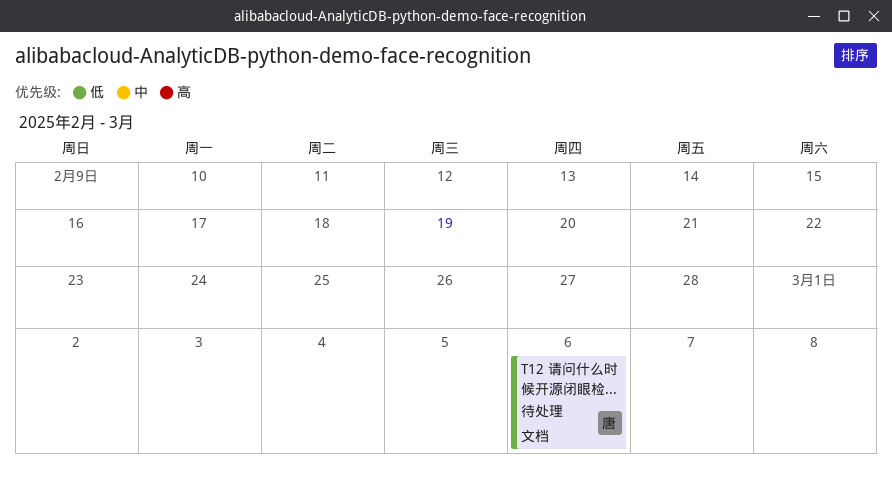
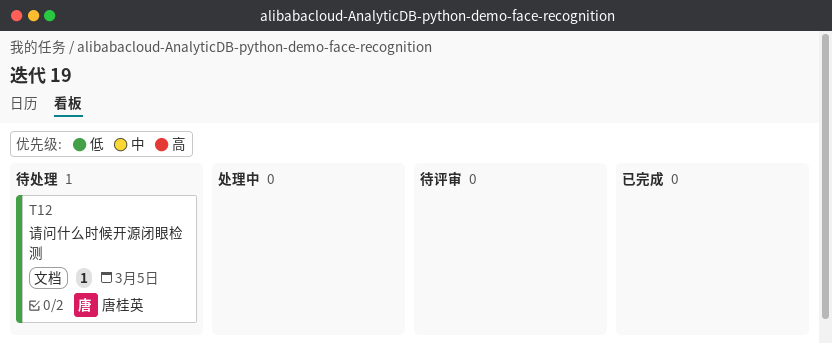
T12, due: Mar 6 -> Mar 5

